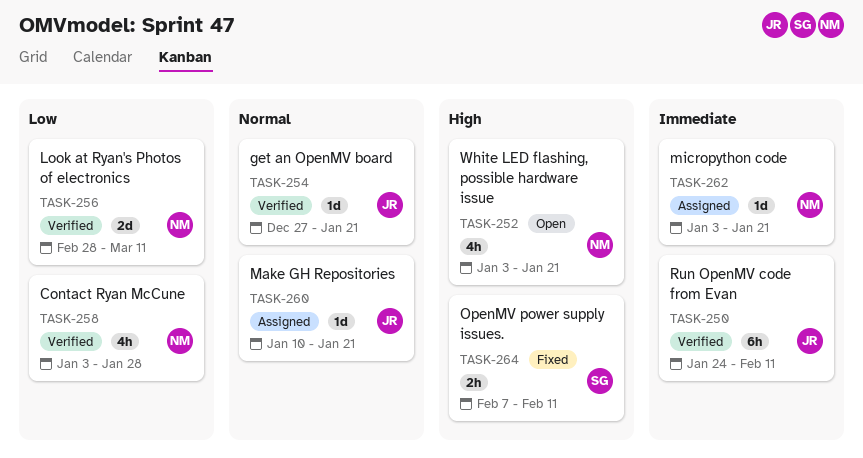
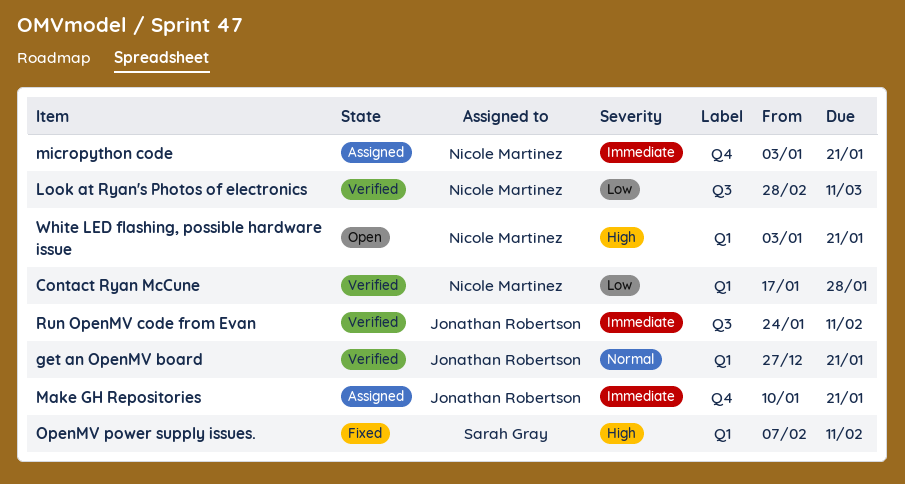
Contact Ryan McCune, start: Jan 3 -> Jan 17
Make GH Repositories, priority: Normal -> Immediate

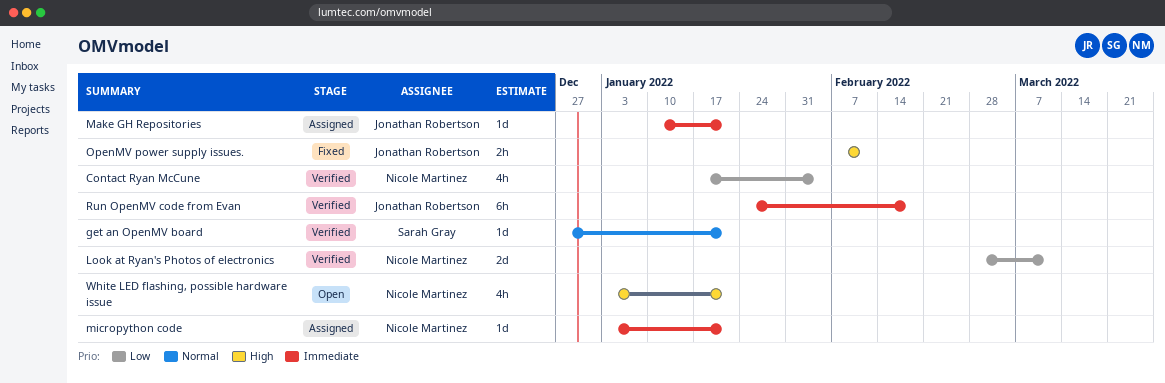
Contact Ryan McCune, due: Jan 28 -> Feb 4
get an OpenMV board, owner: Jonathan Robertson -> Sarah Gray
OpenMV power supply issues., owner: Sarah Gray -> Jonathan Robertson
Run OpenMV code from Evan, due: Feb 11 -> Feb 18

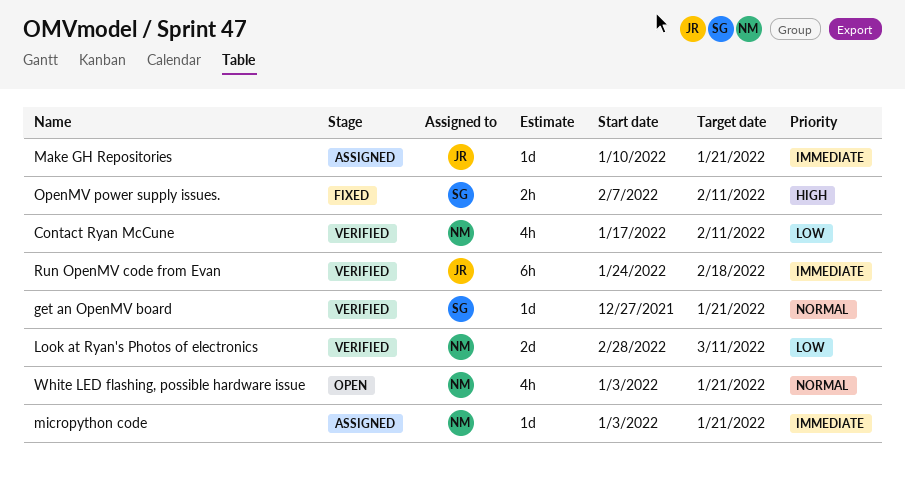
Contact Ryan McCune, due: Feb 4 -> Feb 11
OpenMV power supply issues., owner: Jonathan Robertson -> Sarah Gray
White LED flashing, possible hardware issue, priority: High -> Normal

